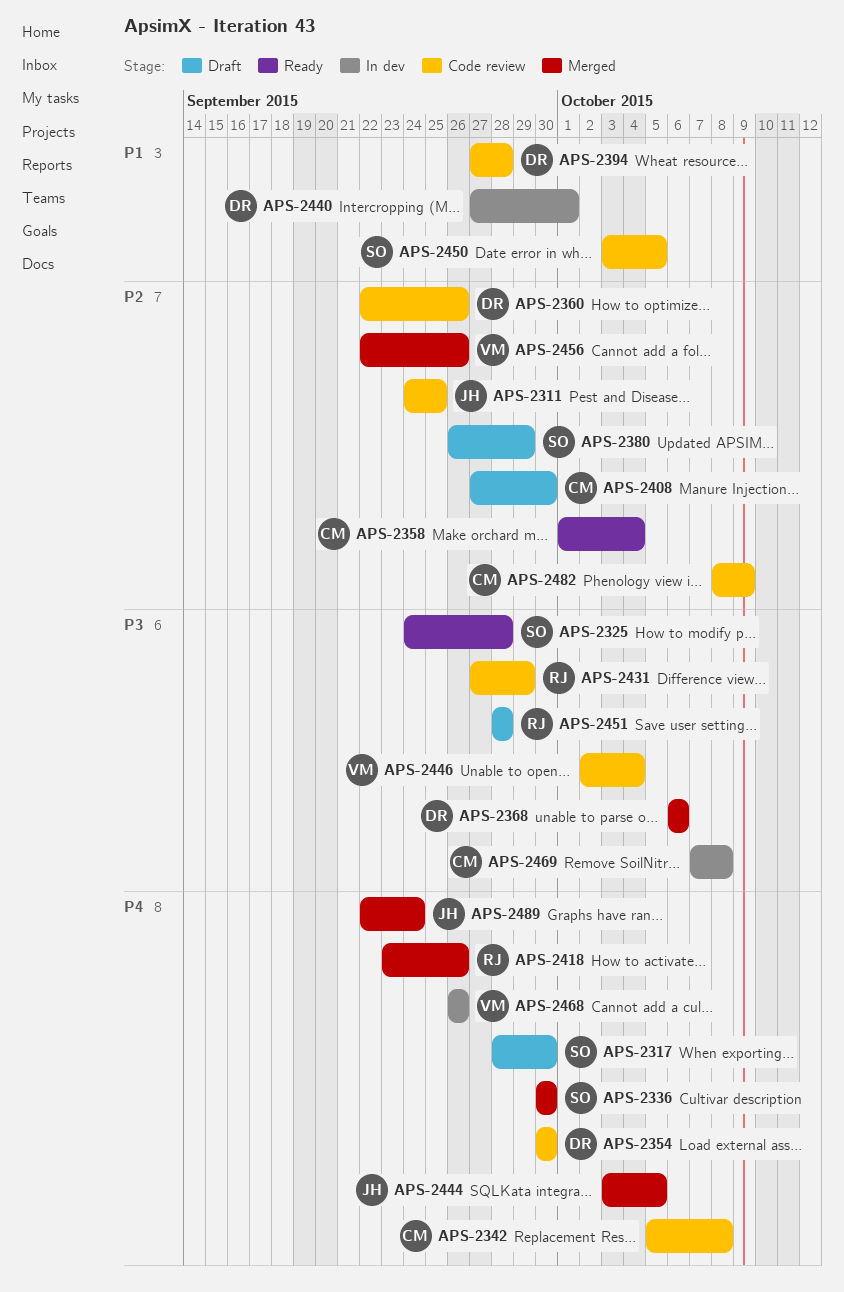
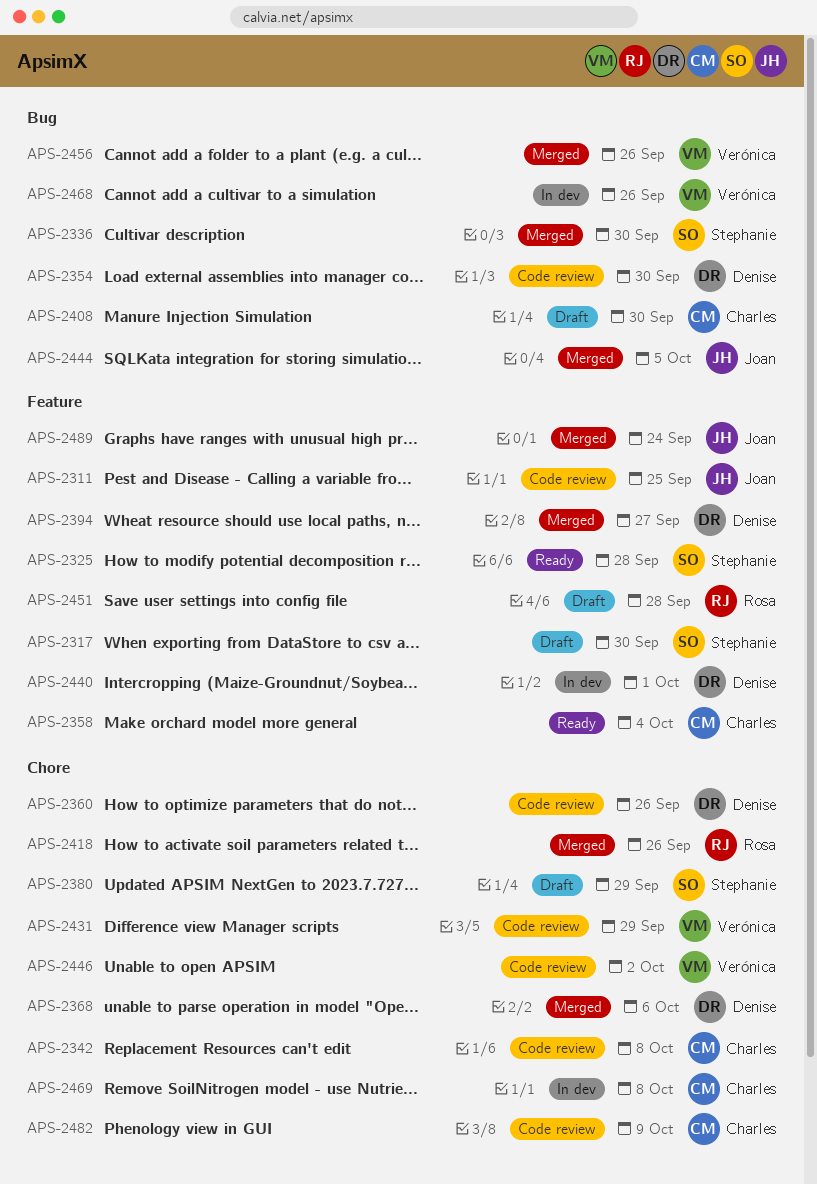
APS-2394, status: Code review -> Merged
APS-2394, due: Sep 28 -> Sep 27
APS-2431, owner: Rosa -> Verónica
APS-2446, due: Oct 4 -> Oct 2
APS-2450: present -> none

